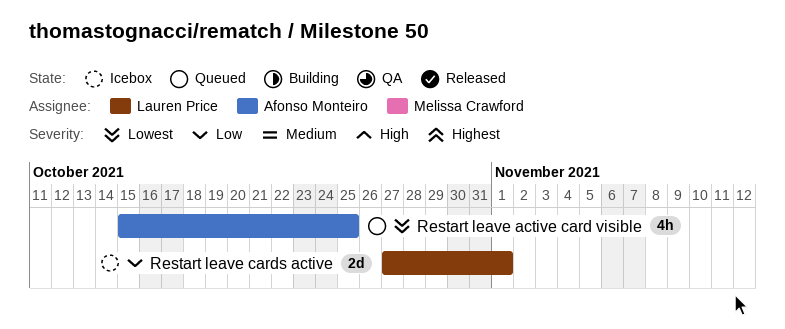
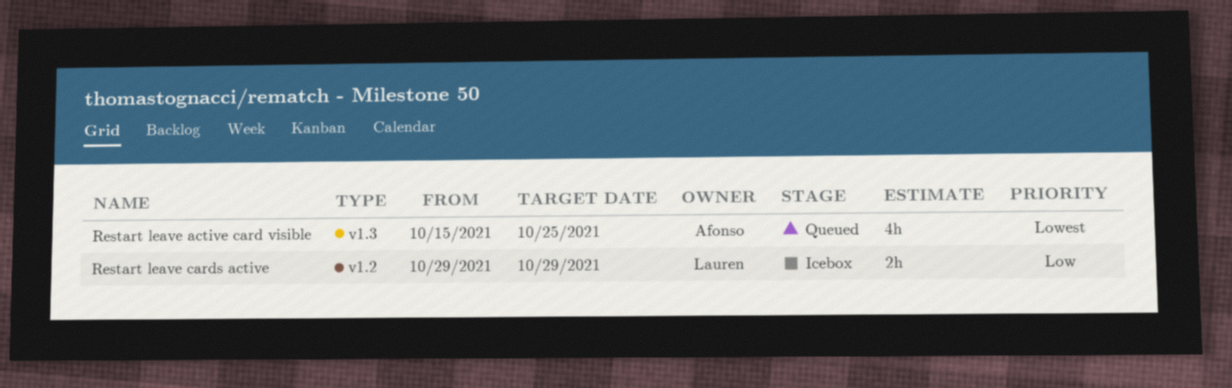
Restart leave cards active, estimate: 2d -> 2h
Restart leave cards active, start: Oct 27 -> Oct 29
Restart leave cards active, due: Nov 1 -> Oct 29

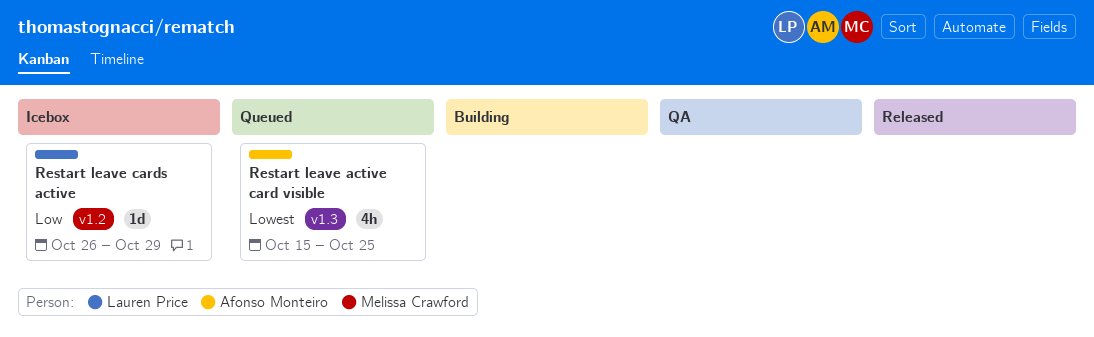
Restart leave cards active, estimate: 2h -> 1d
Restart leave cards active, start: Oct 29 -> Oct 26

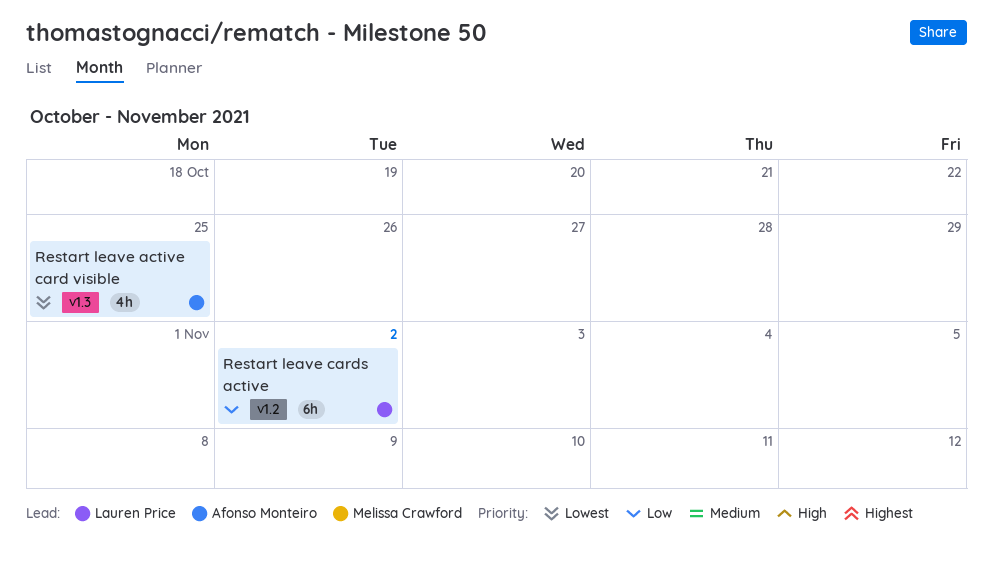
Restart leave cards active, estimate: 1d -> 6h
Restart leave cards active, due: Oct 29 -> Nov 2

